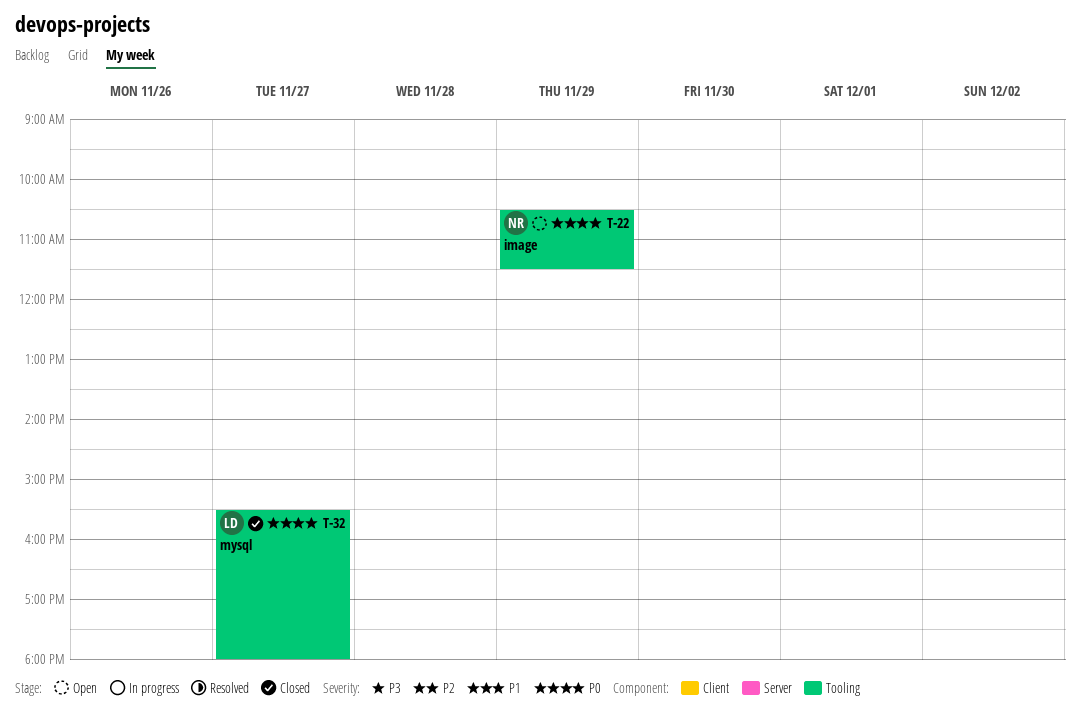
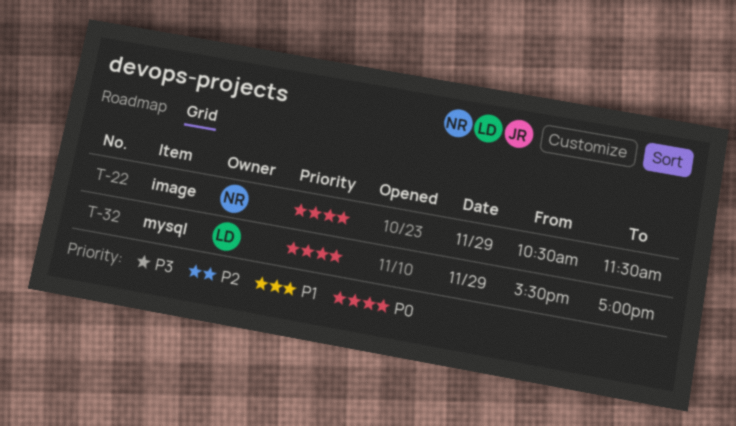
T-32, day: Nov 27 -> Nov 29
T-32, ends: 18:00 -> 17:00

